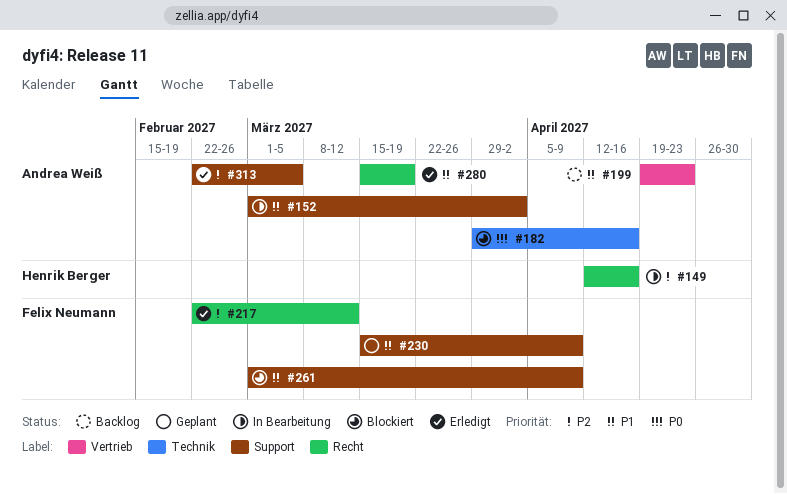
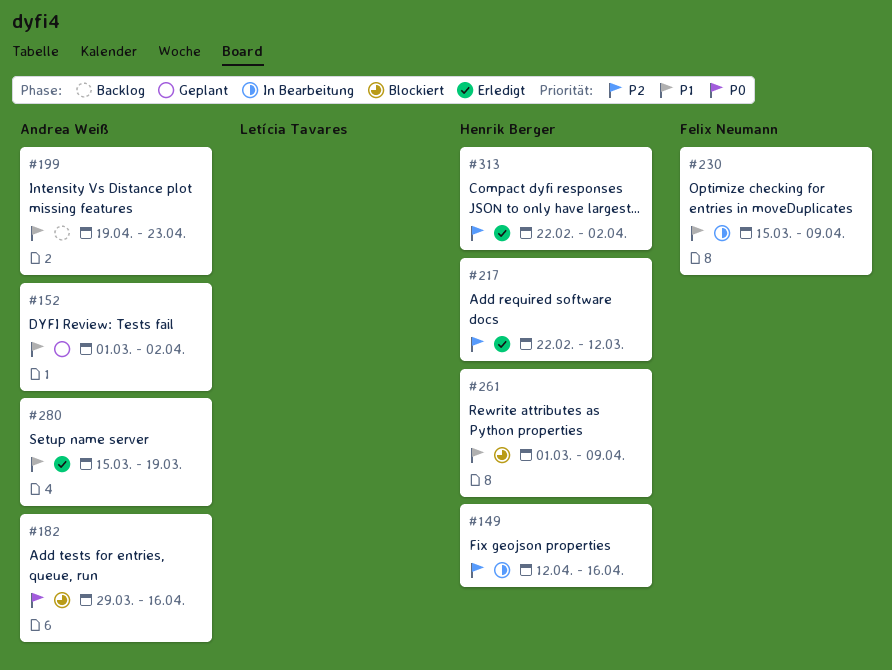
#152, status: In Bearbeitung -> Geplant
#217, owner: Felix Neumann -> Henrik Berger
#230, status: Geplant -> In Bearbeitung
#261, owner: Felix Neumann -> Henrik Berger
#313, owner: Andrea Weiß -> Henrik Berger
#313, due: Mar 5 -> Apr 2

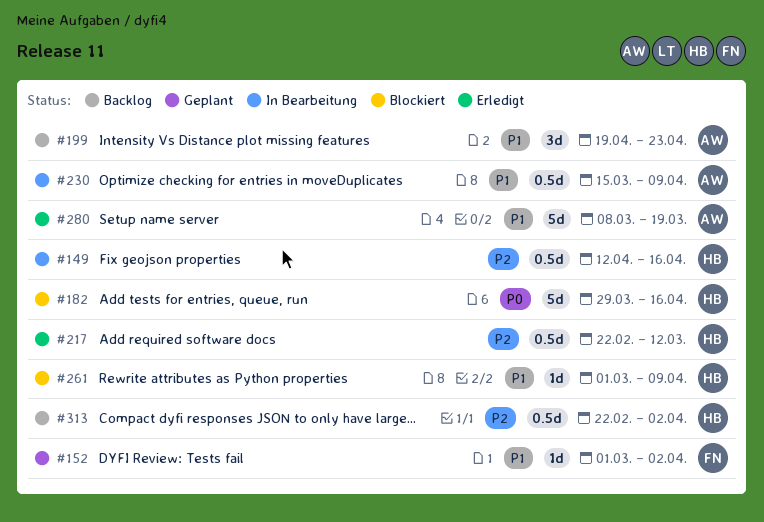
#152, owner: Andrea Weiß -> Felix Neumann
#182, owner: Andrea Weiß -> Henrik Berger
#230, owner: Felix Neumann -> Andrea Weiß
#280, start: Mar 15 -> Mar 8
#313, status: Erledigt -> Backlog

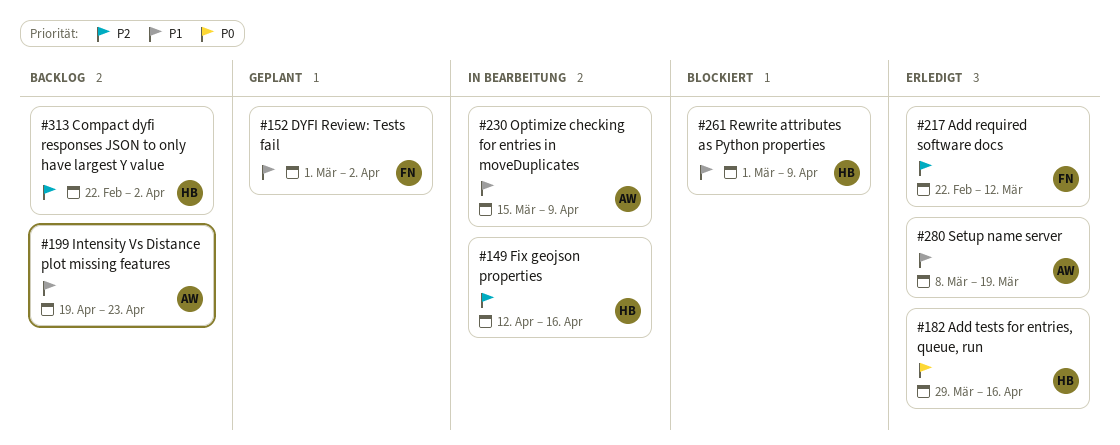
#182, status: Blockiert -> Erledigt
#217, owner: HB -> FN

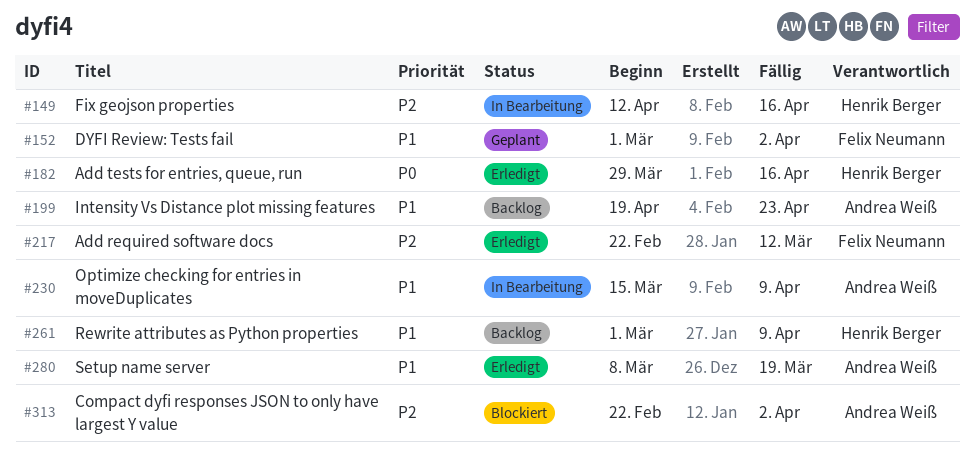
#261, status: Blockiert -> Backlog
#313, status: Backlog -> Blockiert
#313, owner: Henrik Berger -> Andrea Weiß

